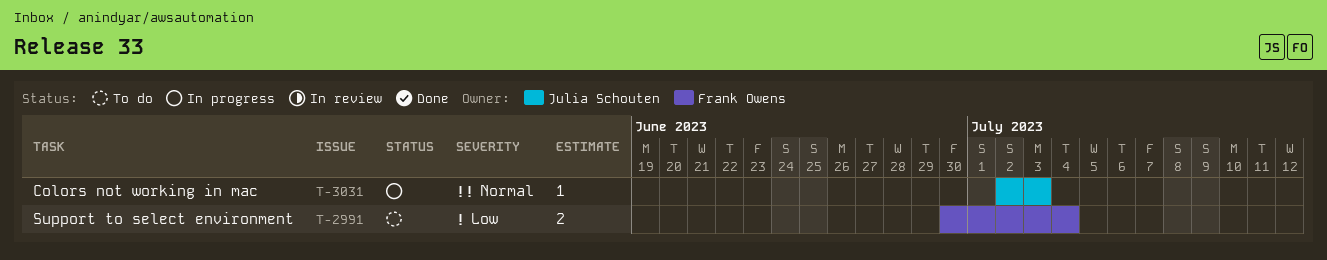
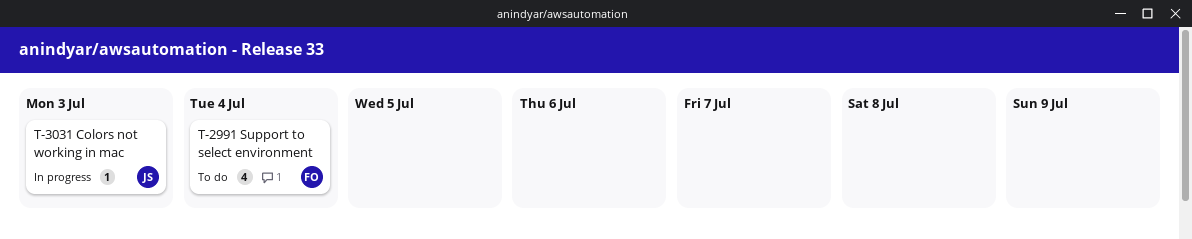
T-2991, estimate: 2 -> 4

